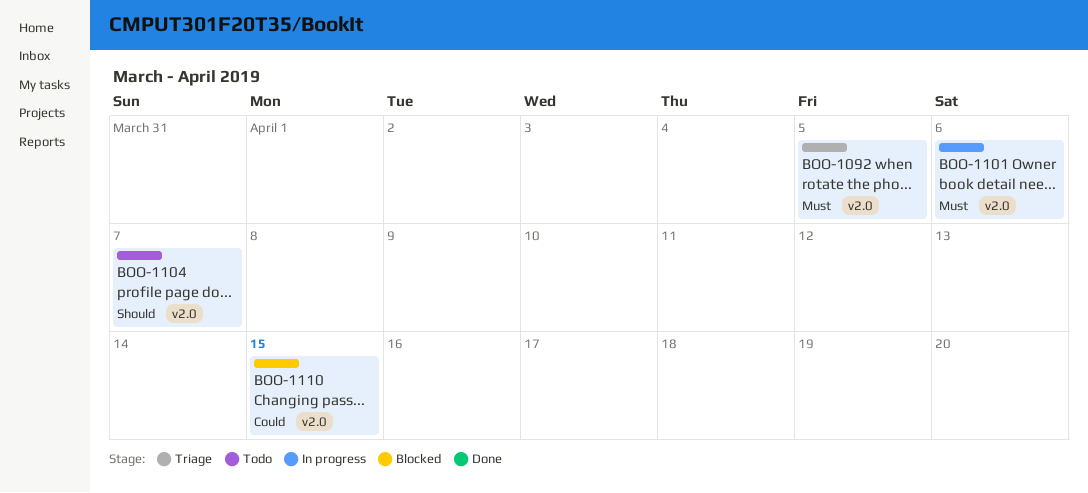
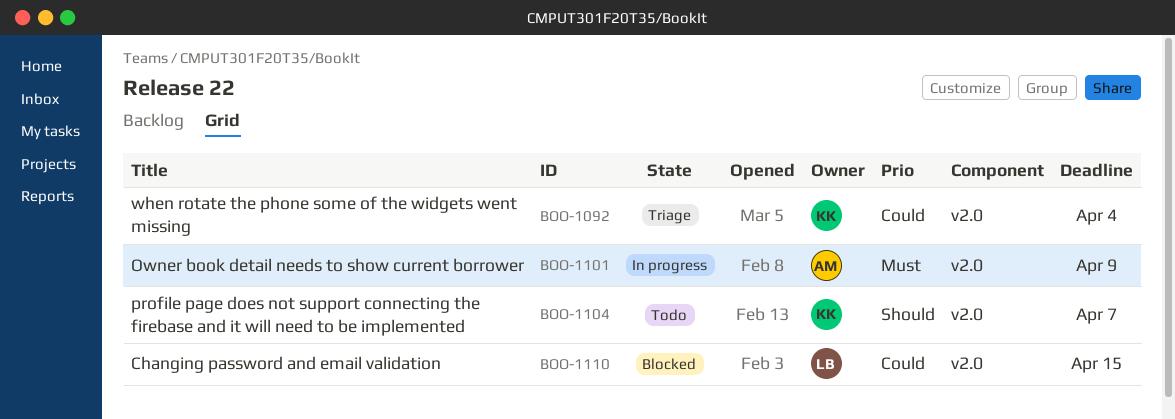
BOO-1092, priority: Must -> Could
BOO-1092, due: Apr 5 -> Apr 4
BOO-1101, due: Apr 6 -> Apr 9

